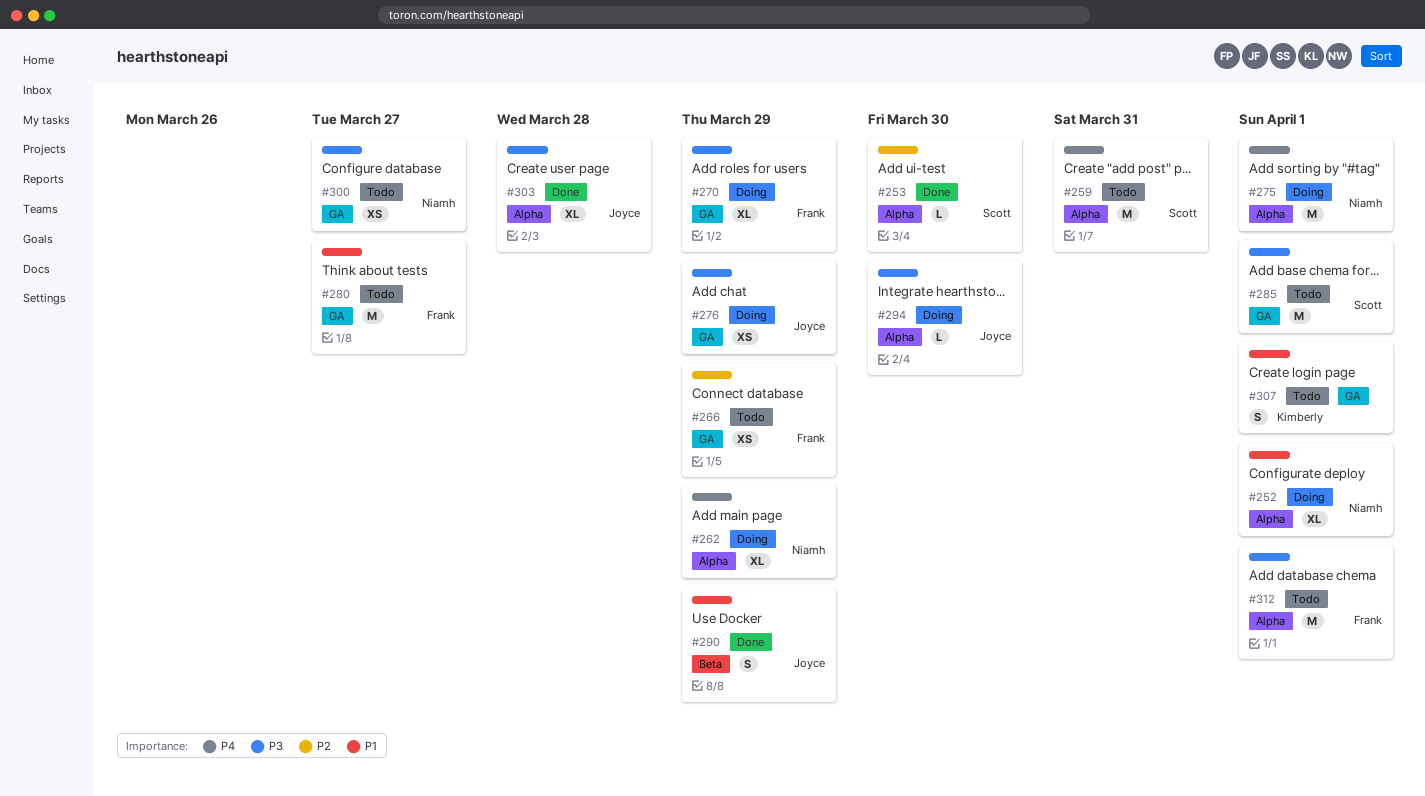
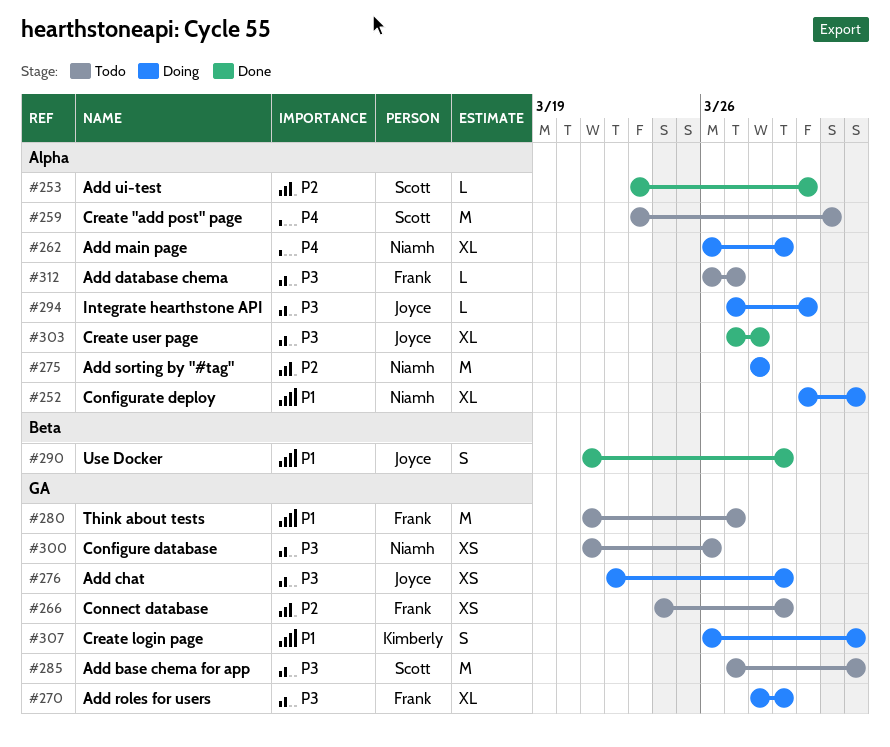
#275, priority: P4 -> P2
#275, due: Apr 1 -> Mar 28
#300, due: Mar 27 -> Mar 26
#307, status: Todo -> Doing
#312, estimate: M -> L
#312, due: Apr 1 -> Mar 27

